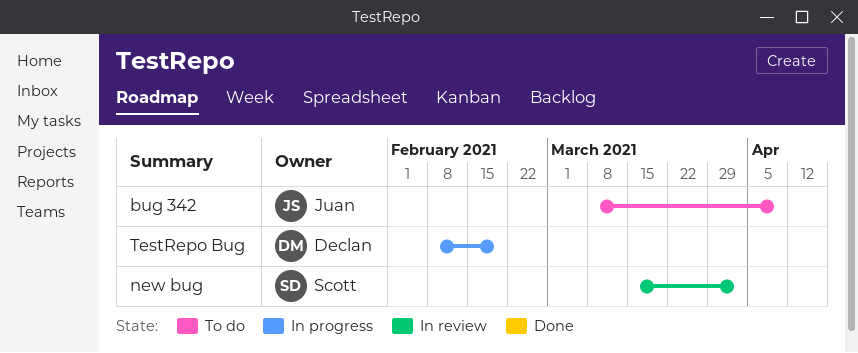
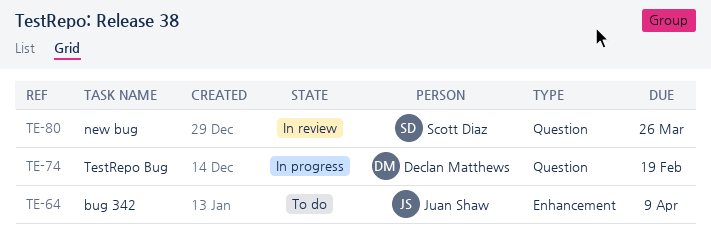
new bug, due: Apr 2 -> Mar 26

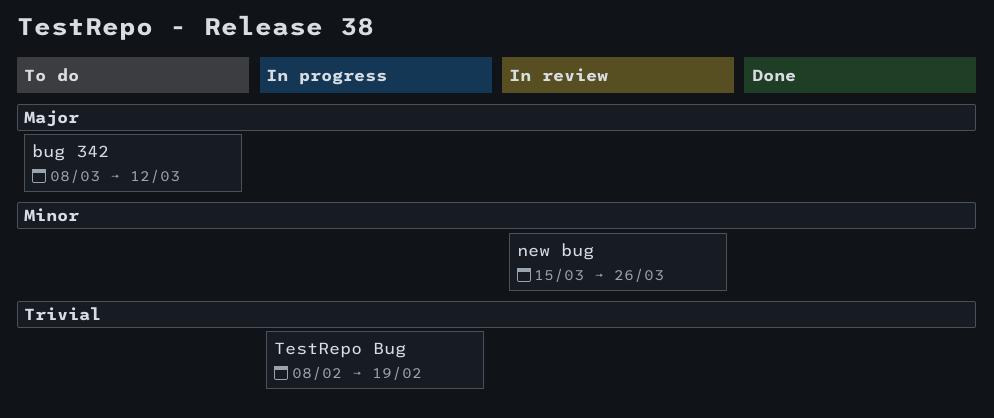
bug 342, due: Apr 9 -> Mar 12

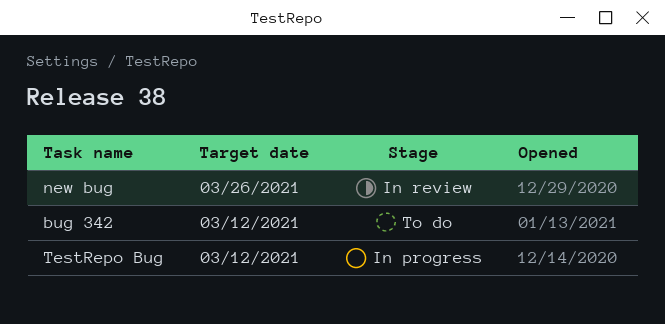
TestRepo Bug, due: Feb 19 -> Mar 12

